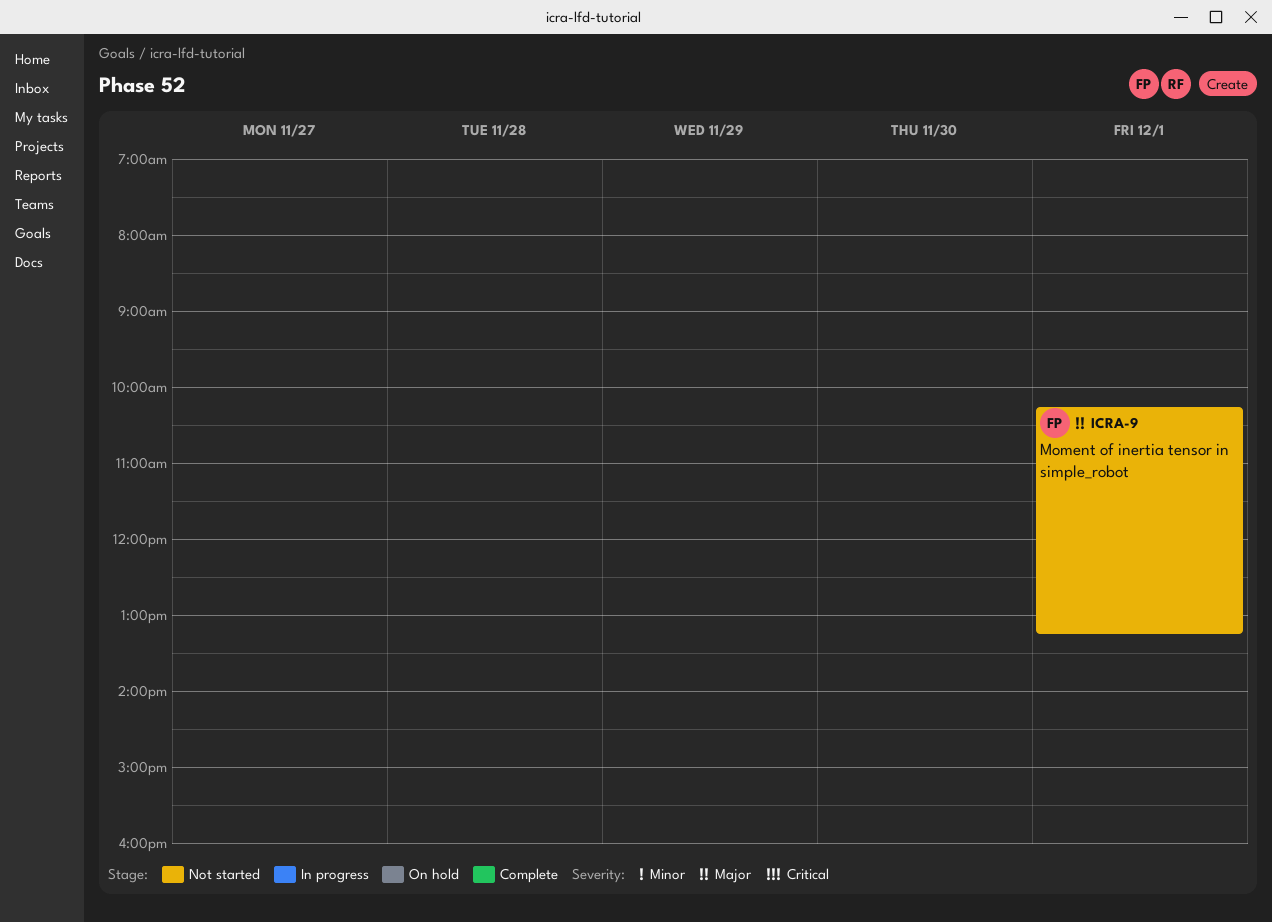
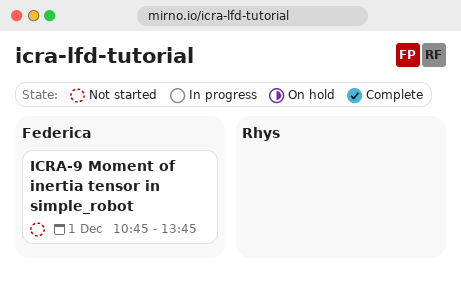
ICRA-9, begins: 10:15 -> 10:45
ICRA-9, ends: 13:15 -> 13:45

